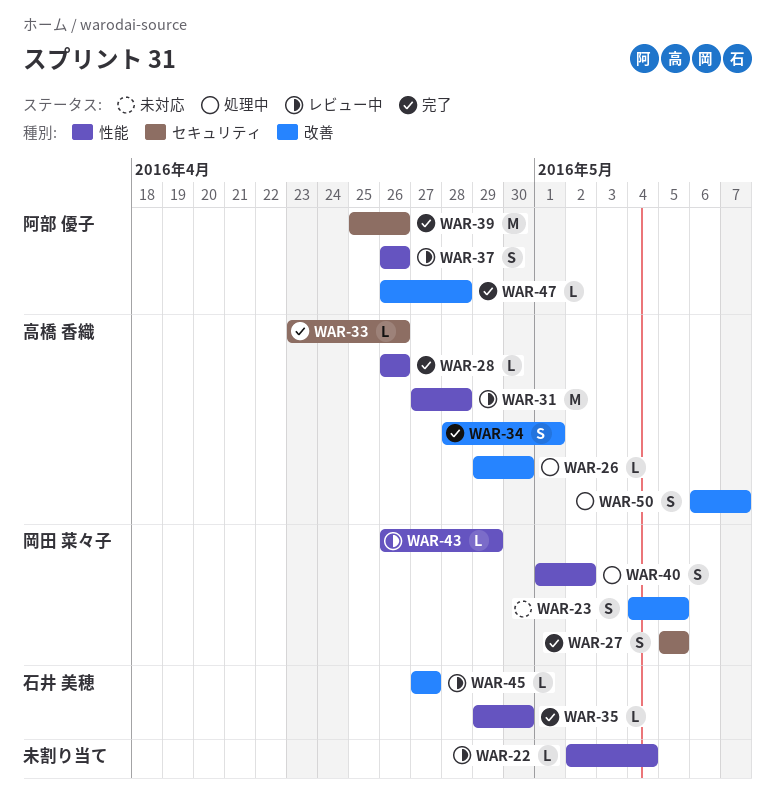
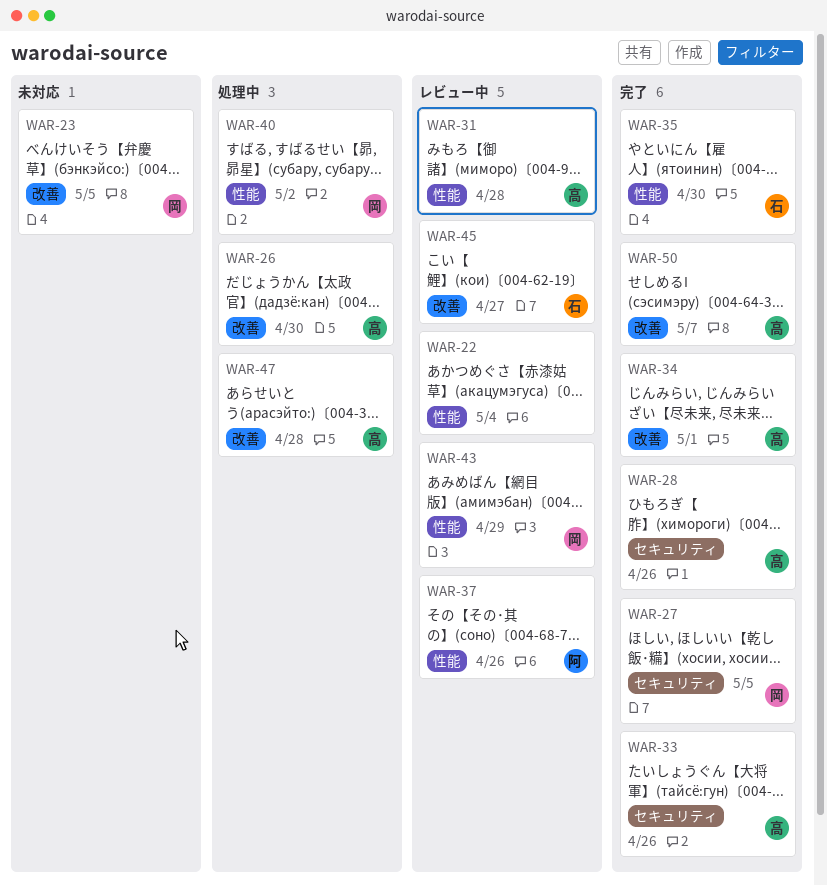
WAR-28, label: 性能 -> セキュリティ
WAR-39: present -> none
WAR-47, status: 完了 -> 処理中
WAR-47, owner: 阿部 優子 -> 高橋 香織
WAR-50, status: 処理中 -> 完了

